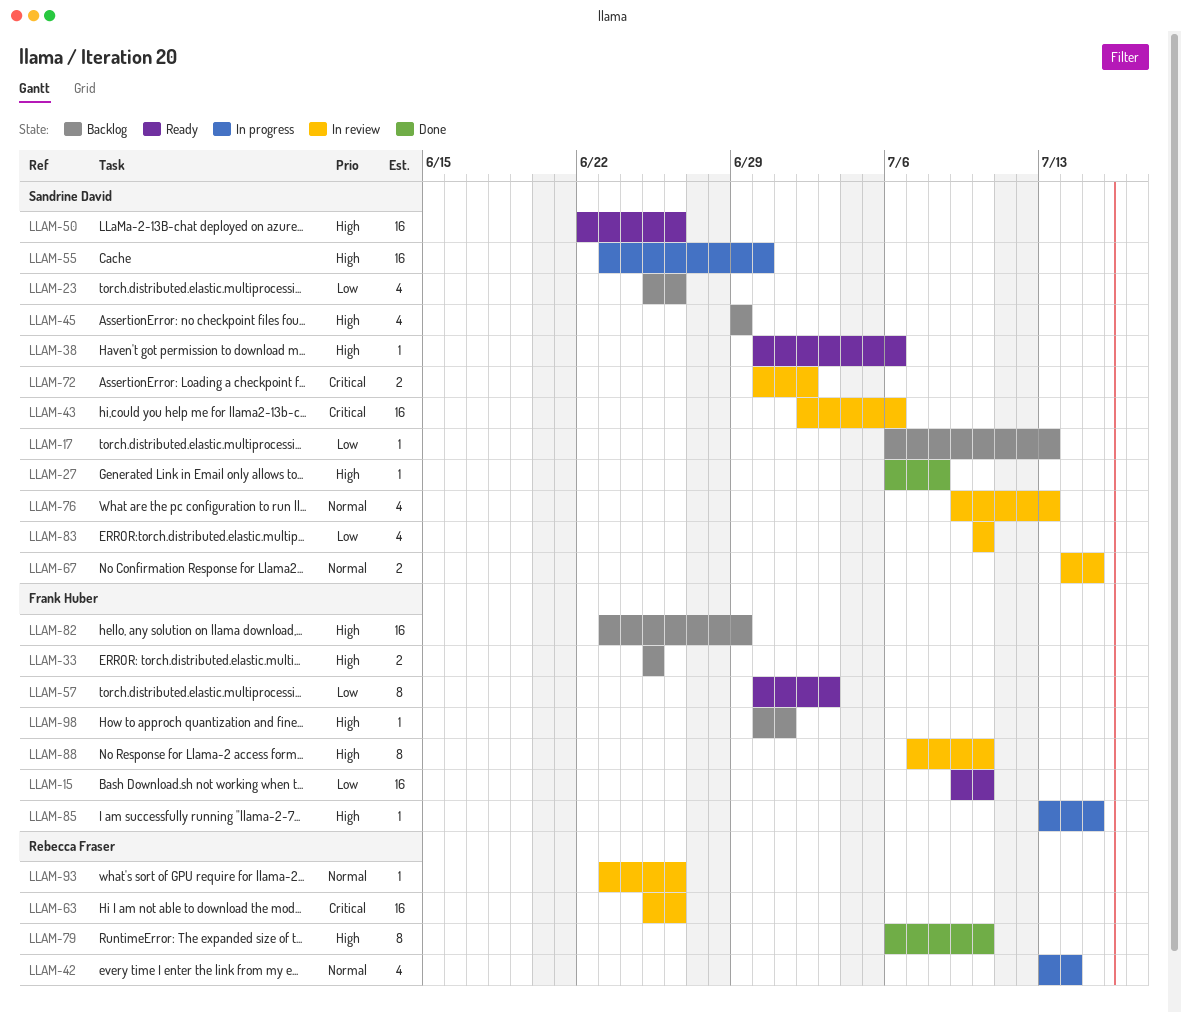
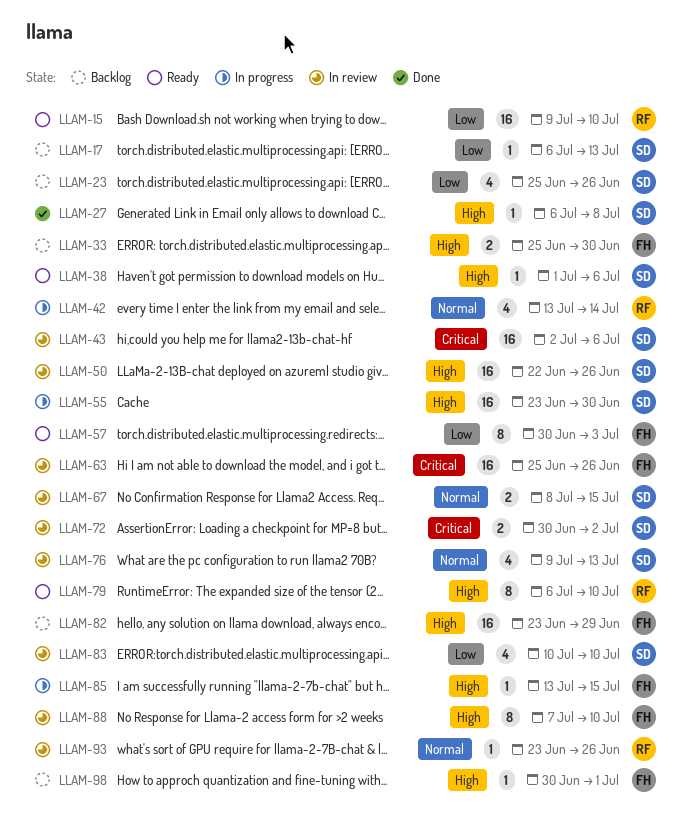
LLAM-15, owner: Frank Huber -> Rebecca Fraser
LLAM-33, due: Jun 25 -> Jun 30
LLAM-38, start: Jun 30 -> Jul 1
LLAM-45: present -> none
LLAM-50, status: Ready -> In review
LLAM-63, owner: Rebecca Fraser -> Frank Huber
LLAM-67, start: Jul 14 -> Jul 8
LLAM-79, status: Done -> Ready

